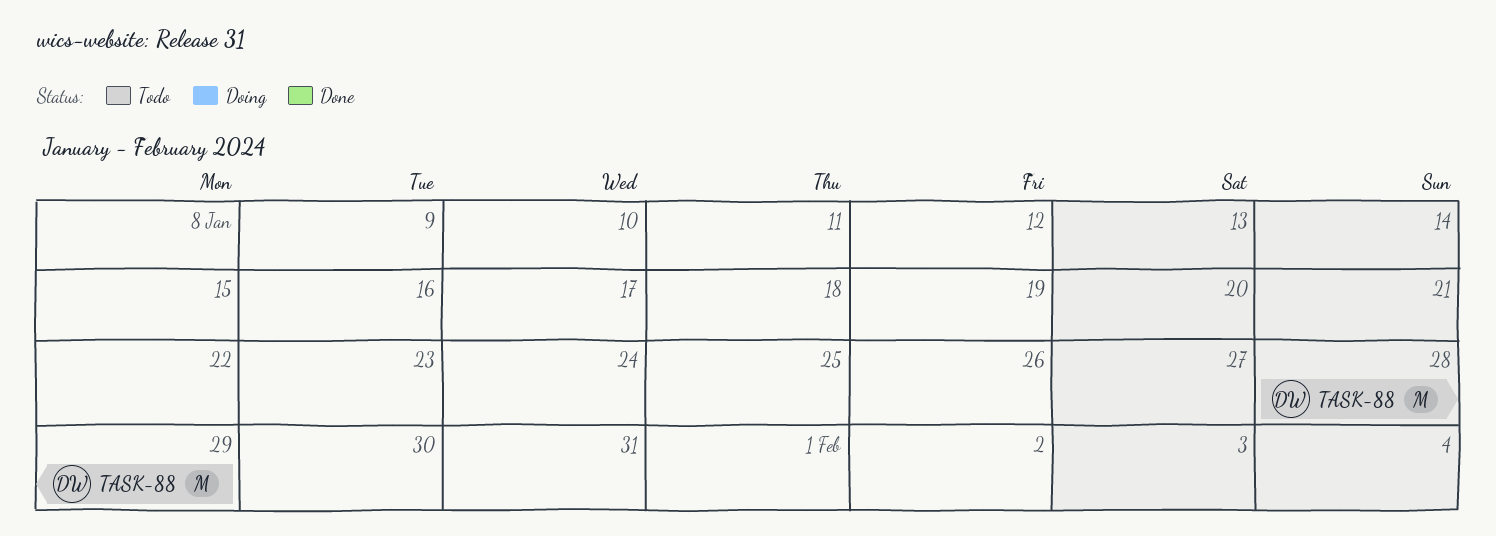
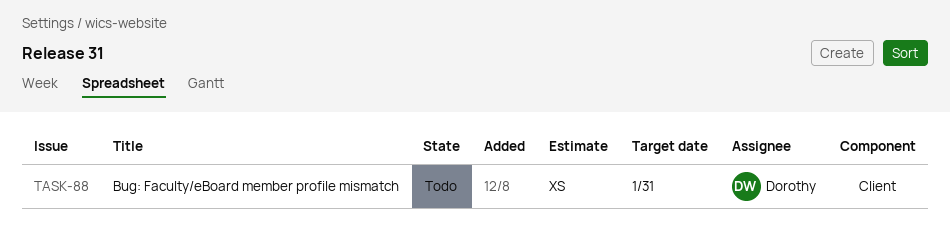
TASK-88, estimate: M -> XS
TASK-88, due: Jan 29 -> Jan 31

